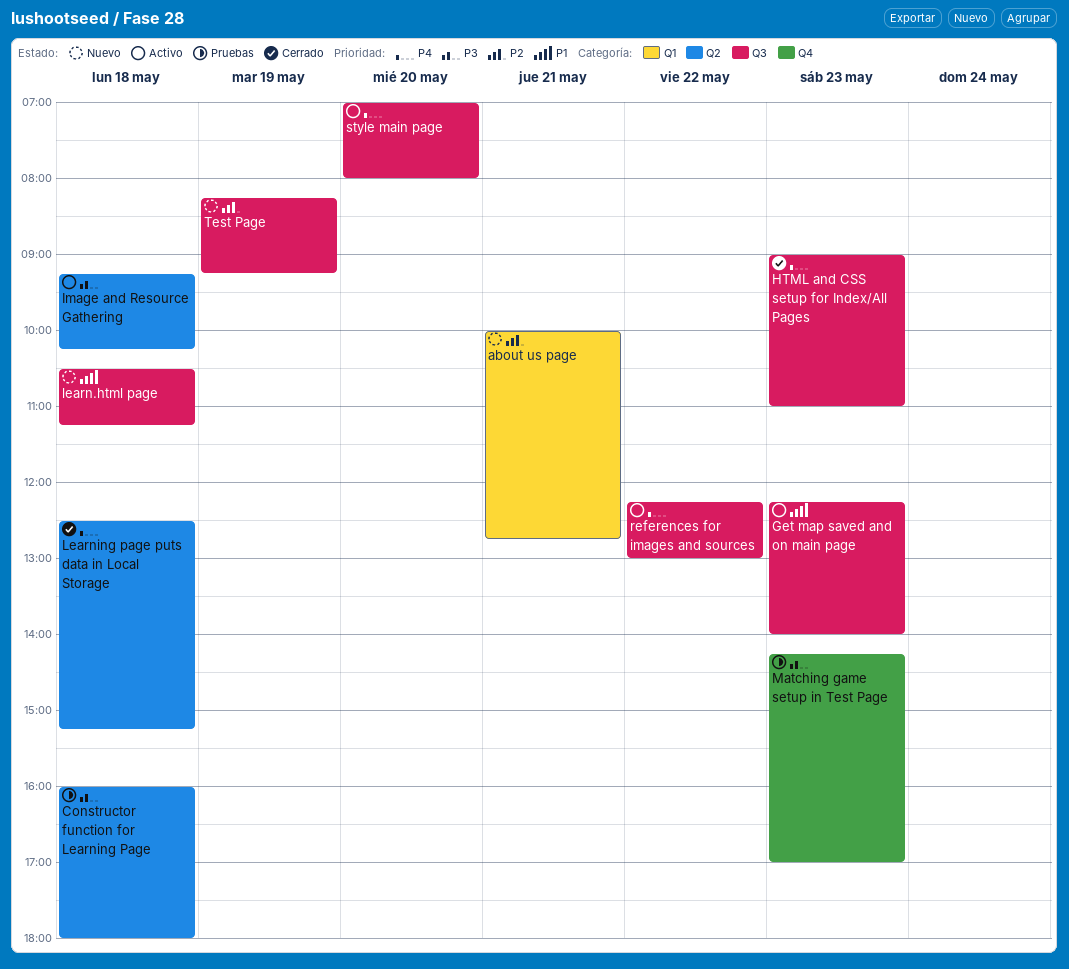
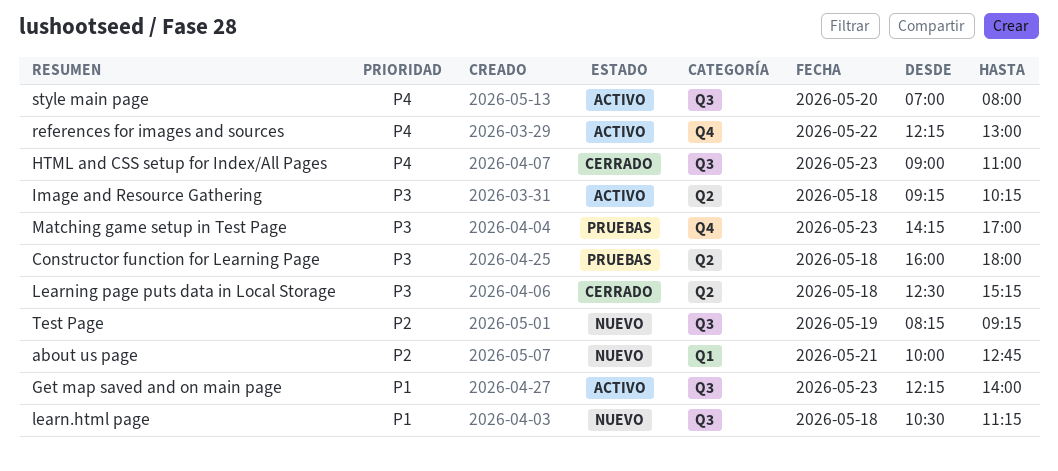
Learning page puts data in Local Storage, priority: P4 -> P3
references for images and sources, label: Q3 -> Q4

